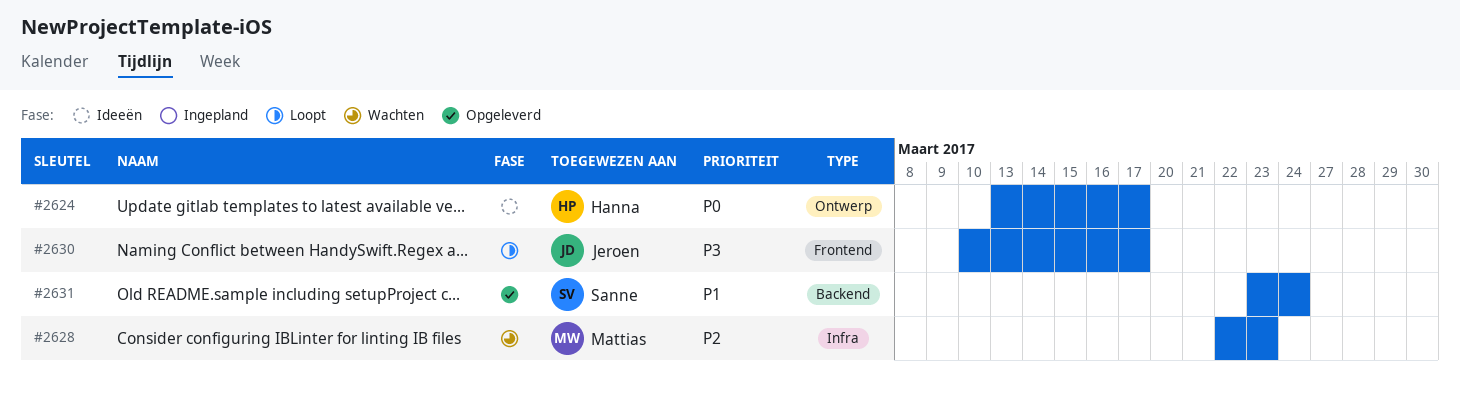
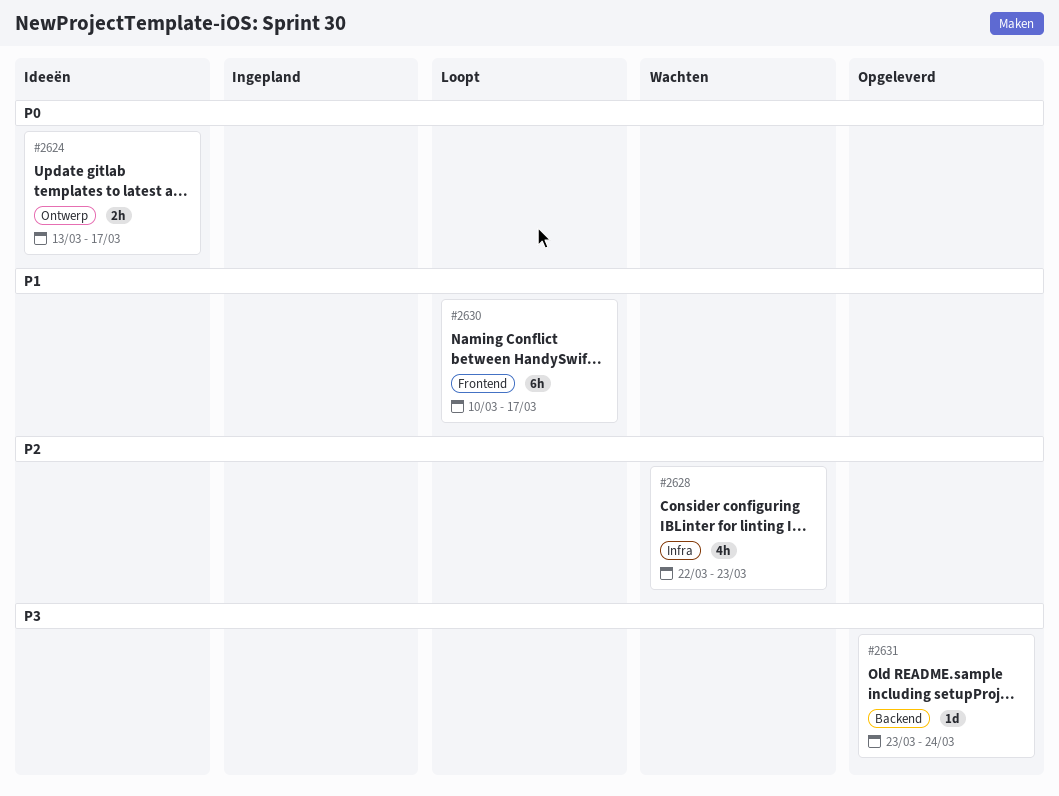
#2630, priority: P3 -> P1
#2631, priority: P1 -> P3

